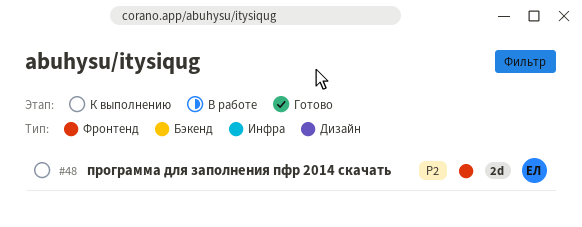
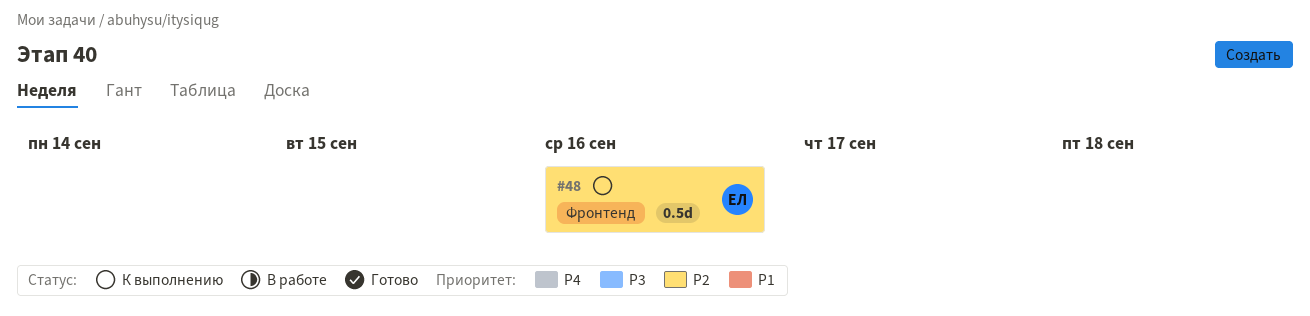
#48, estimate: 2d -> 0.5d

